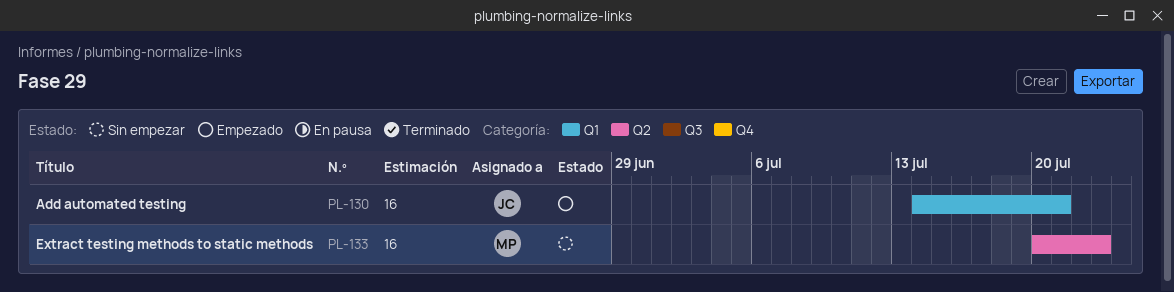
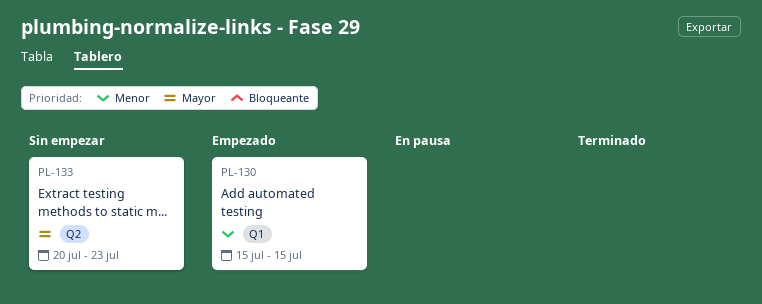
PL-130, start: Jul 14 -> Jul 15
PL-130, due: Jul 21 -> Jul 15

